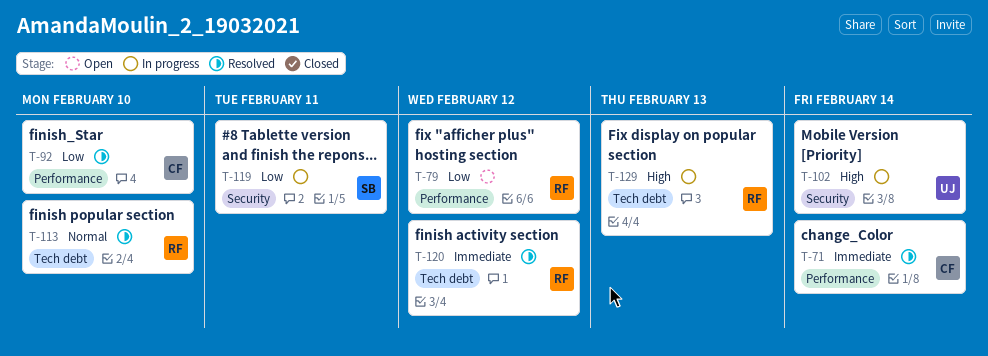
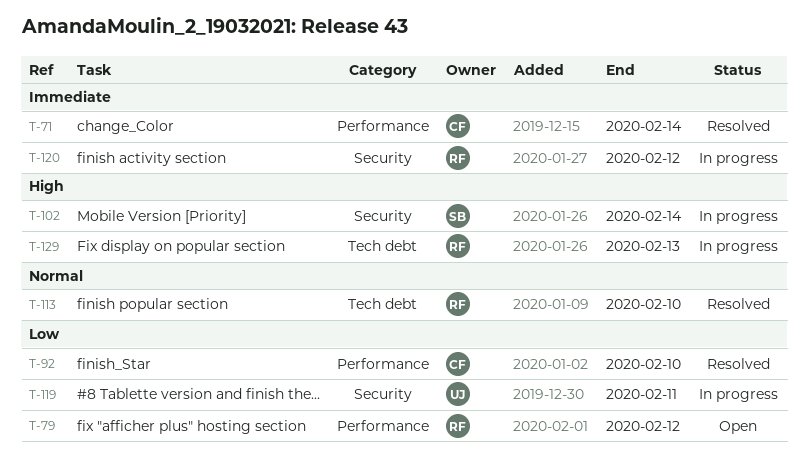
T-102, owner: UJ -> SB
T-119, owner: SB -> UJ
T-120, status: Resolved -> In progress
T-120, label: Tech debt -> Security

